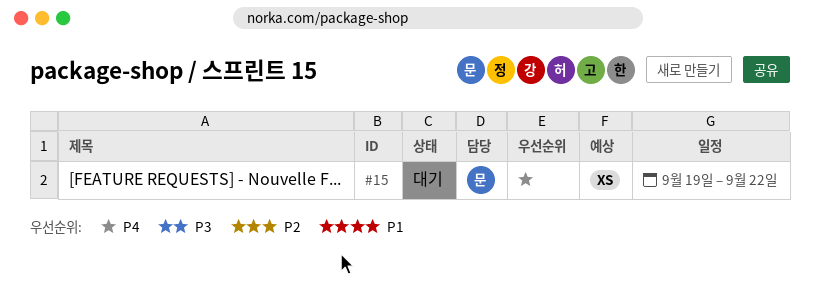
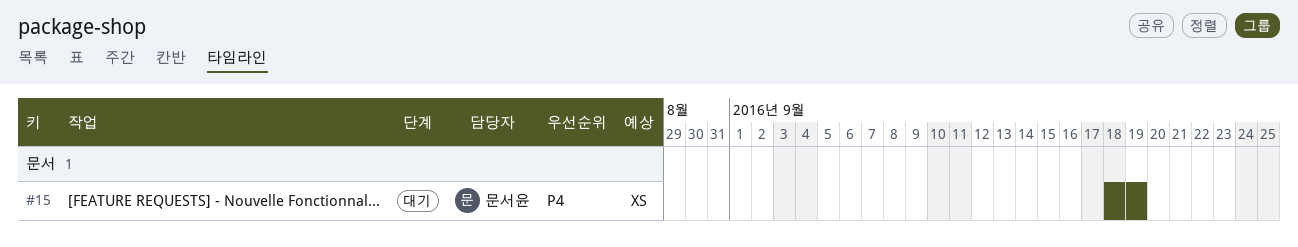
#15, start: Sep 19 -> Sep 18
#15, due: Sep 22 -> Sep 19

